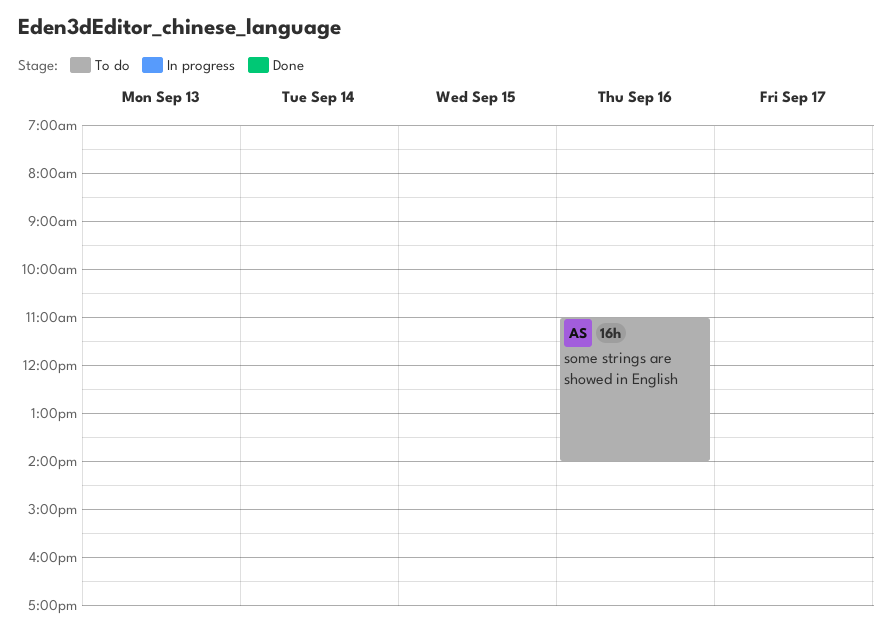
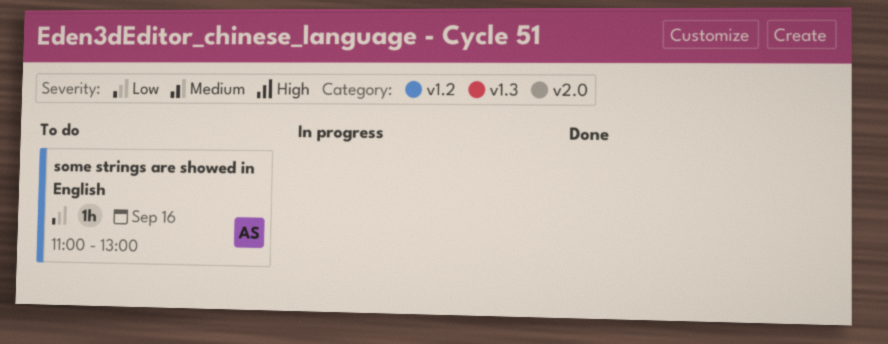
some strings are showed in English, estimate: 16h -> 1h
some strings are showed in English, ends: 14:00 -> 13:00

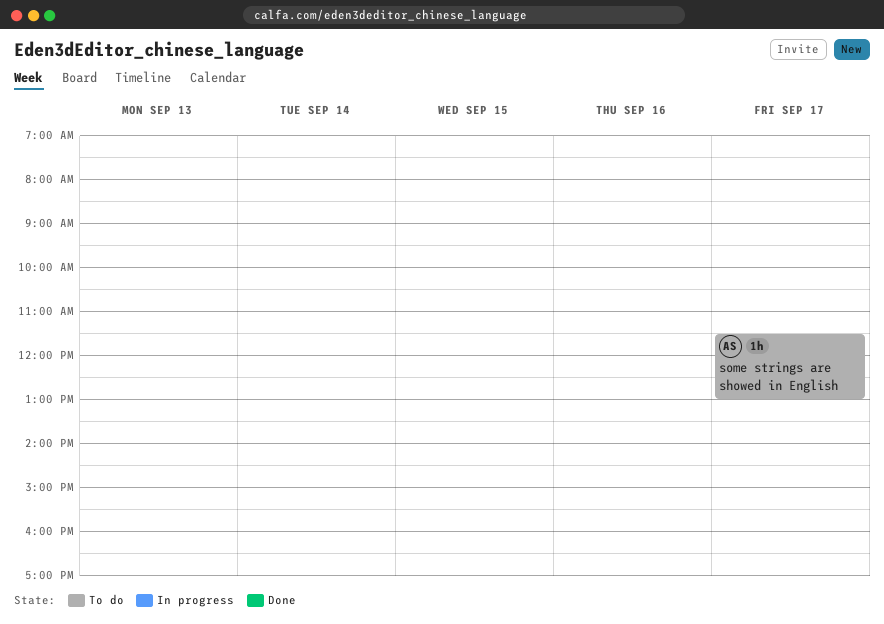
some strings are showed in English, day: Sep 16 -> Sep 17
some strings are showed in English, begins: 11:00 -> 11:30

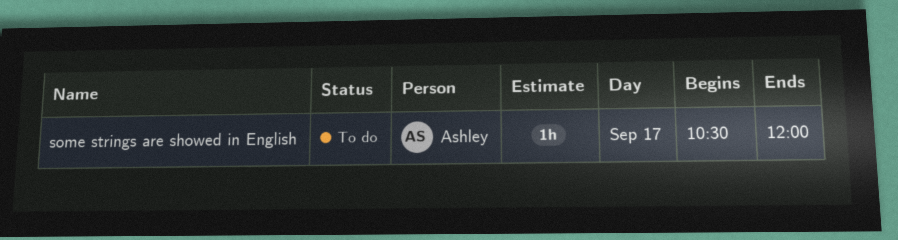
some strings are showed in English, begins: 11:30 -> 10:30
some strings are showed in English, ends: 13:00 -> 12:00

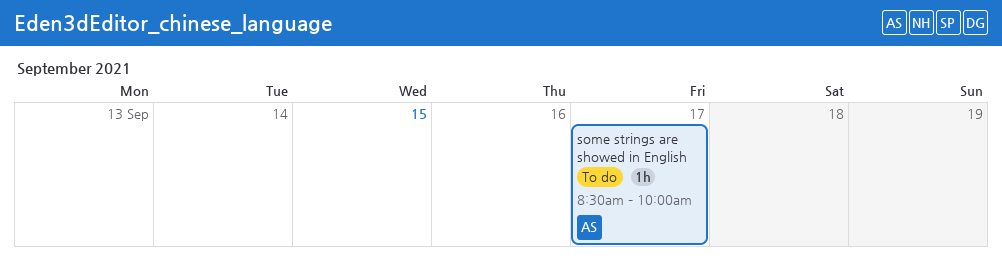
some strings are showed in English, begins: 10:30 -> 08:30
some strings are showed in English, ends: 12:00 -> 10:00

